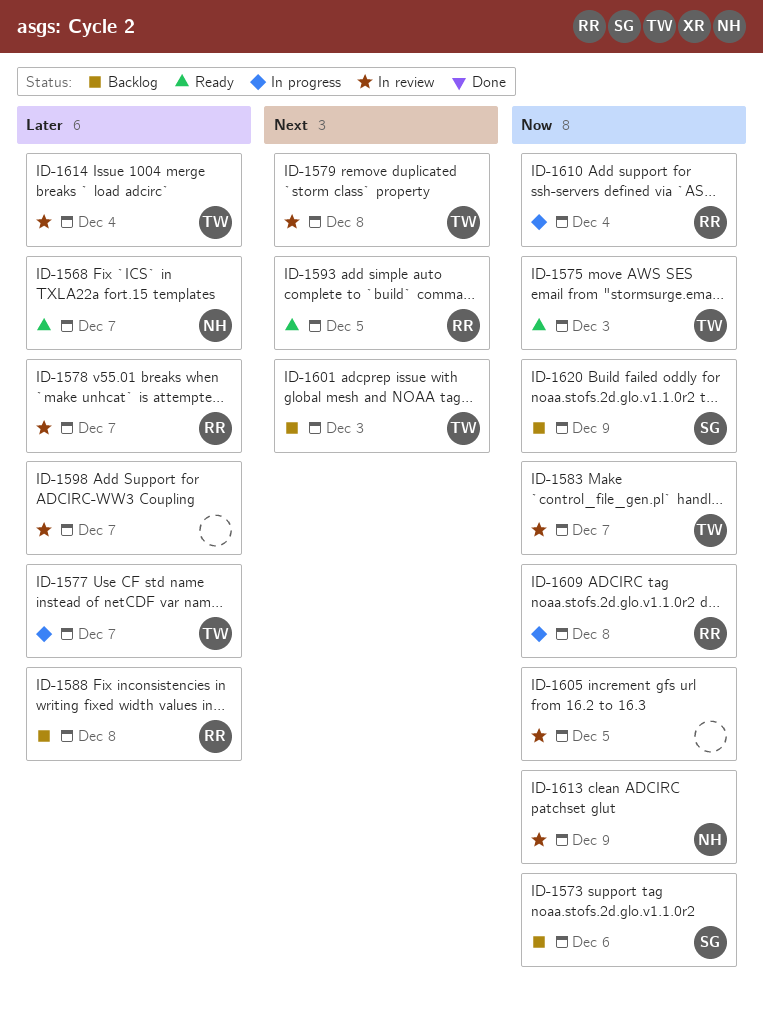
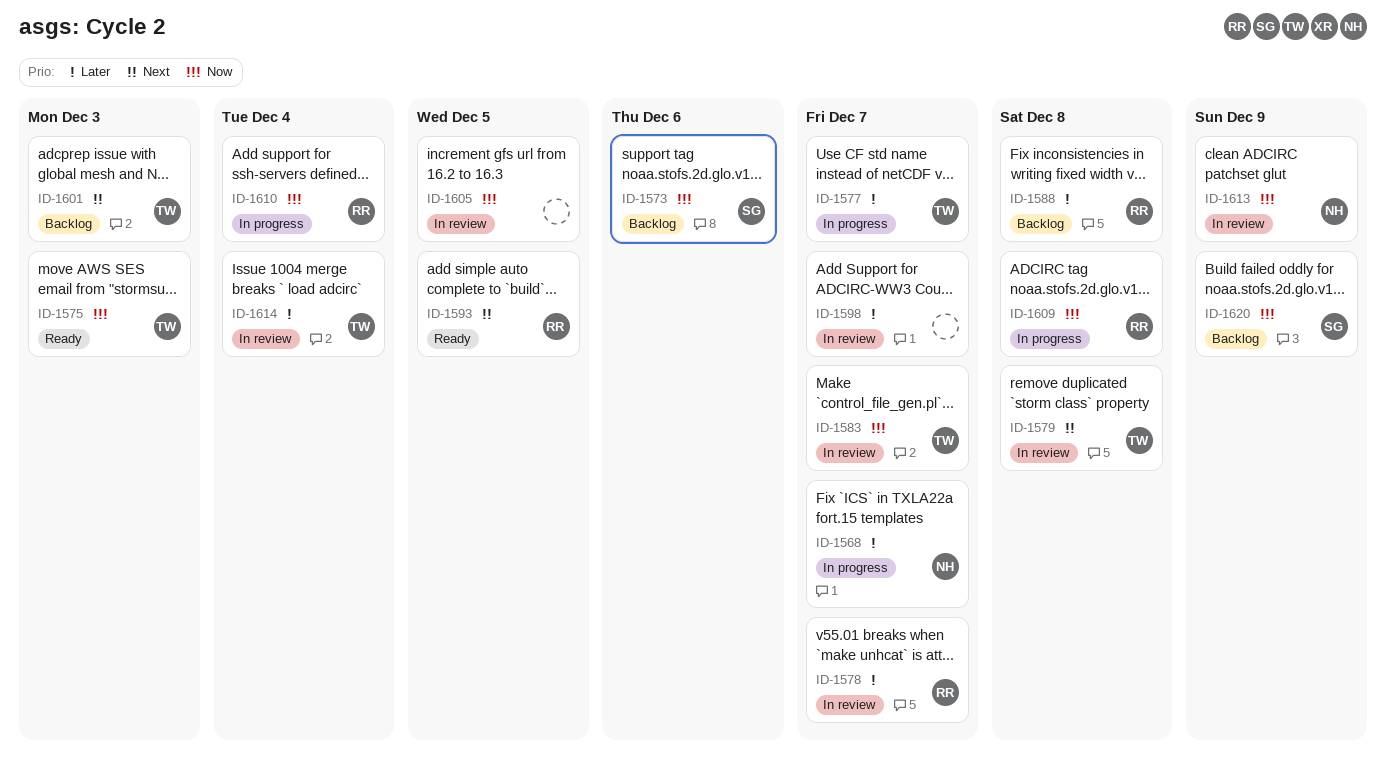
ID-1568, status: Ready -> In progress

